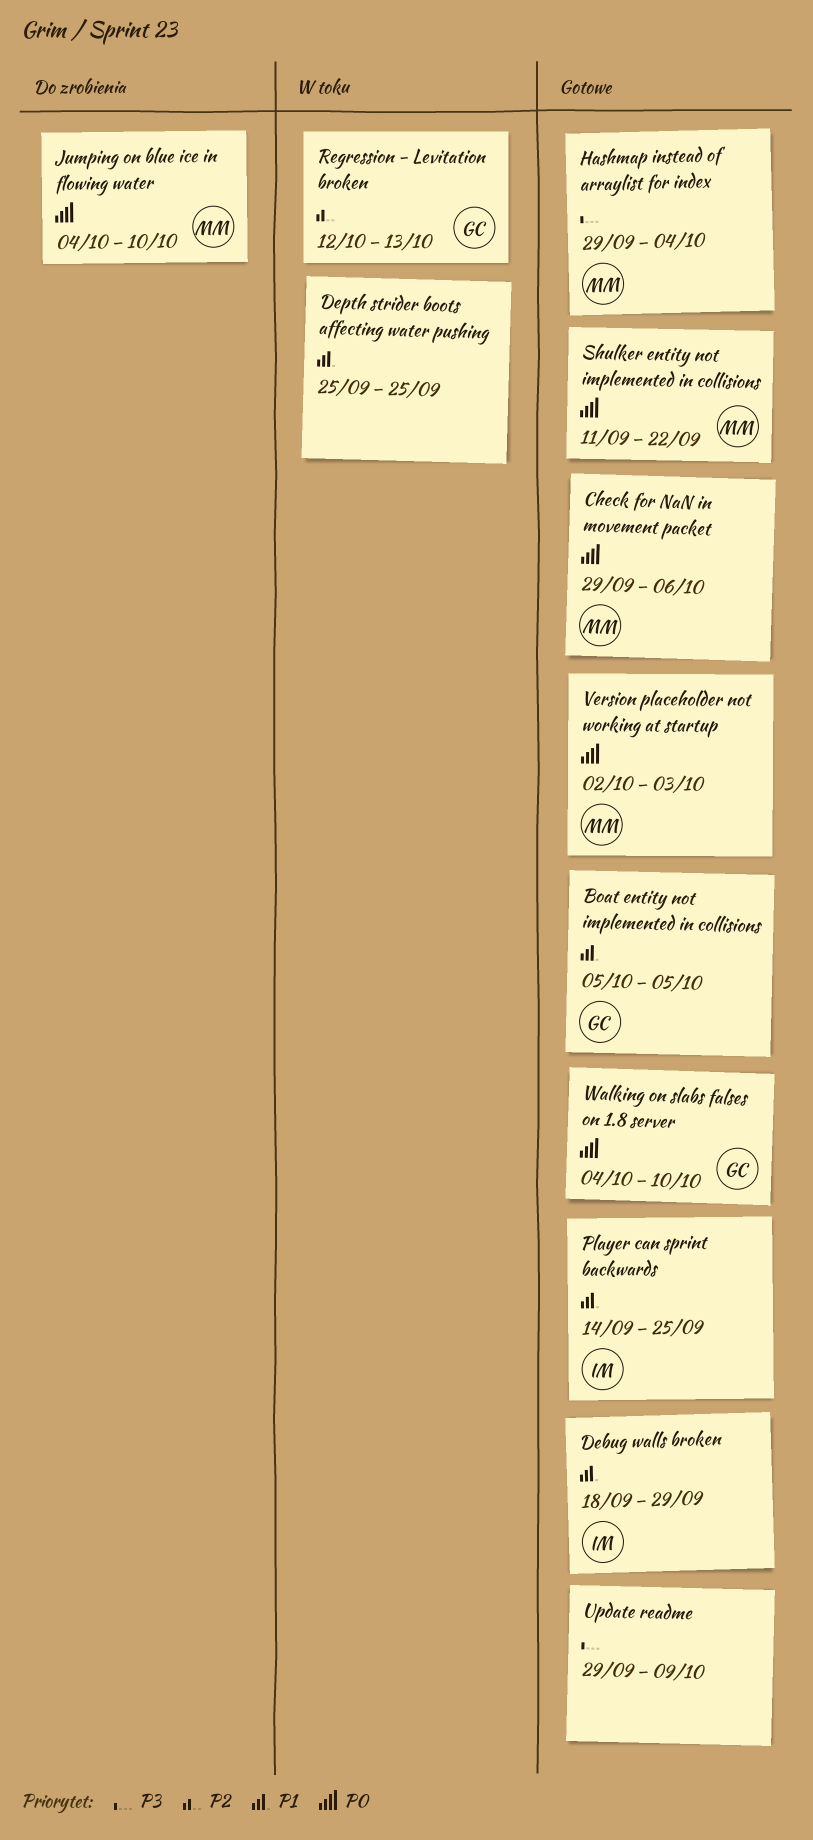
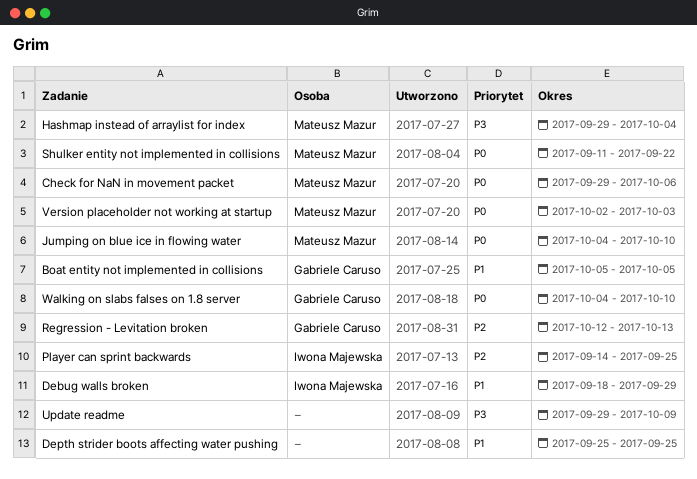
Player can sprint backwards, priority: P1 -> P2

